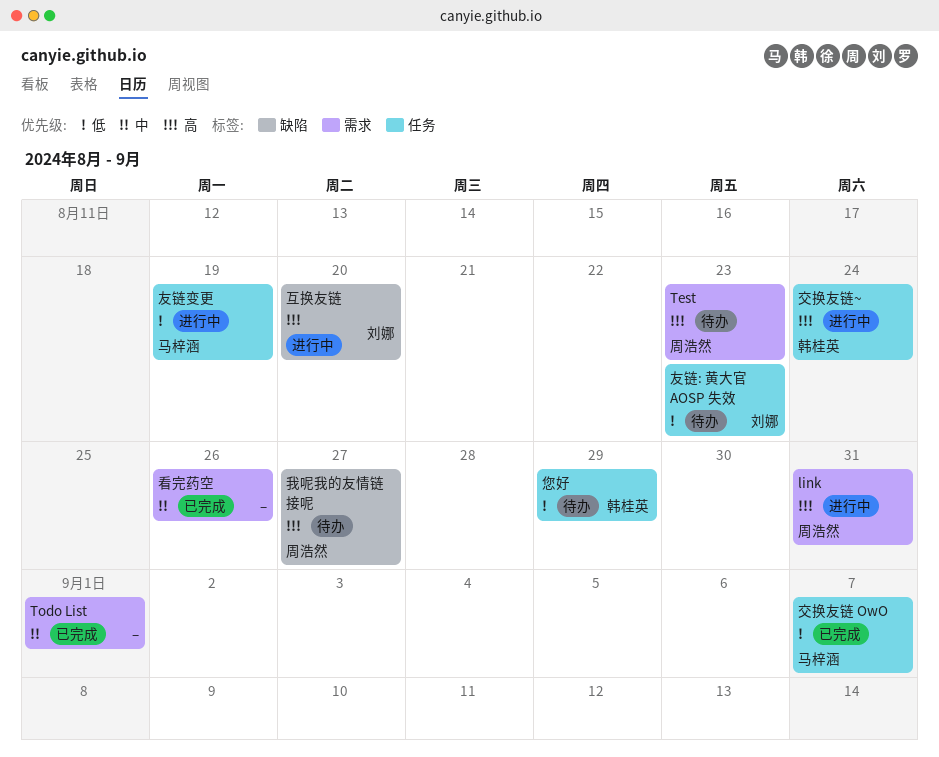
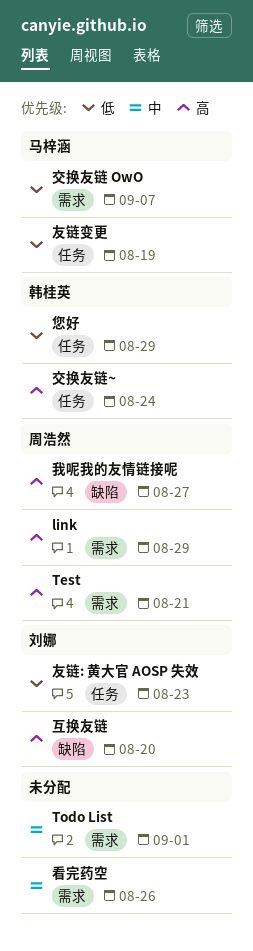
link, due: Aug 31 -> Aug 29
Test, due: Aug 23 -> Aug 21
交换友链 OwO, label: 任务 -> 需求

